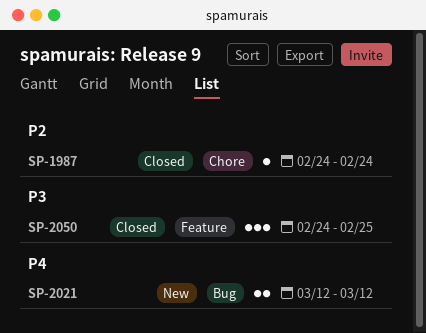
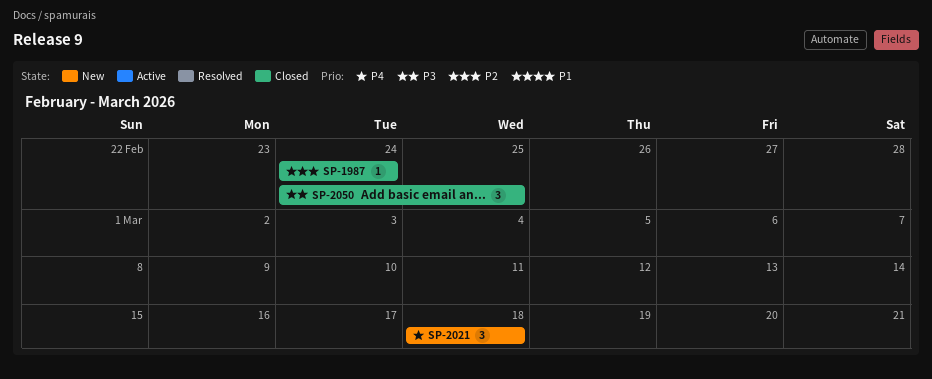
SP-2021, estimate: 2 -> 3
SP-2021, start: Mar 12 -> Mar 18
SP-2021, due: Mar 12 -> Mar 18

